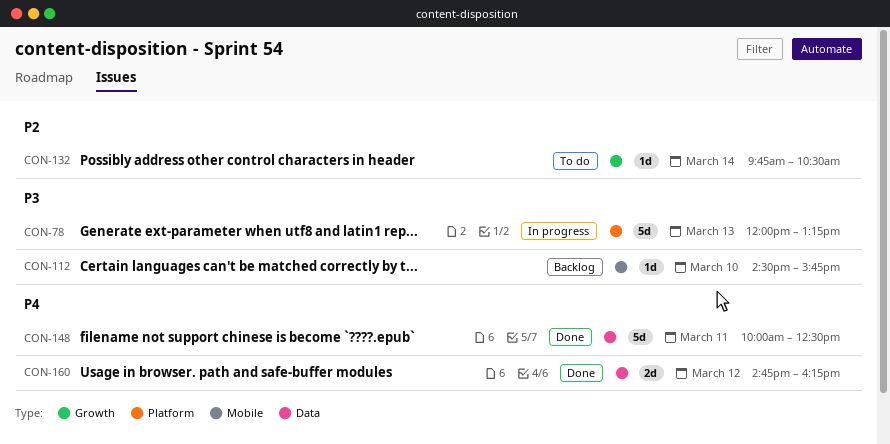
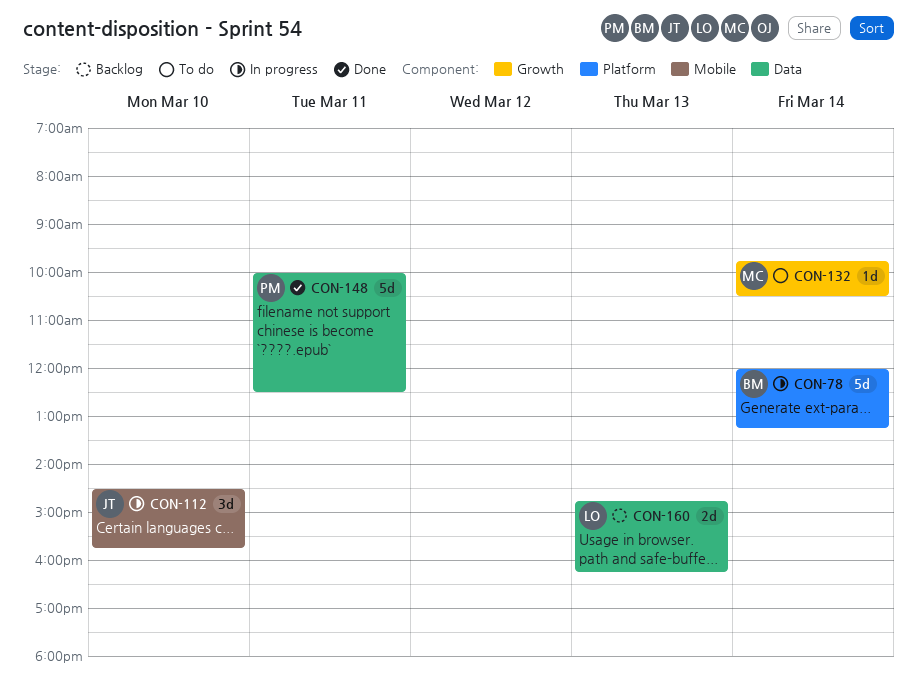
CON-78, day: Mar 13 -> Mar 14
CON-112, status: Backlog -> In progress
CON-112, estimate: 1d -> 3d
CON-160, status: Done -> Backlog
CON-160, day: Mar 12 -> Mar 13

